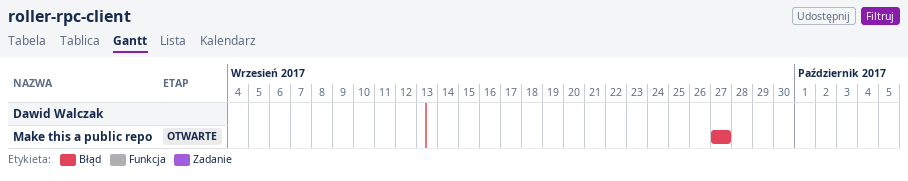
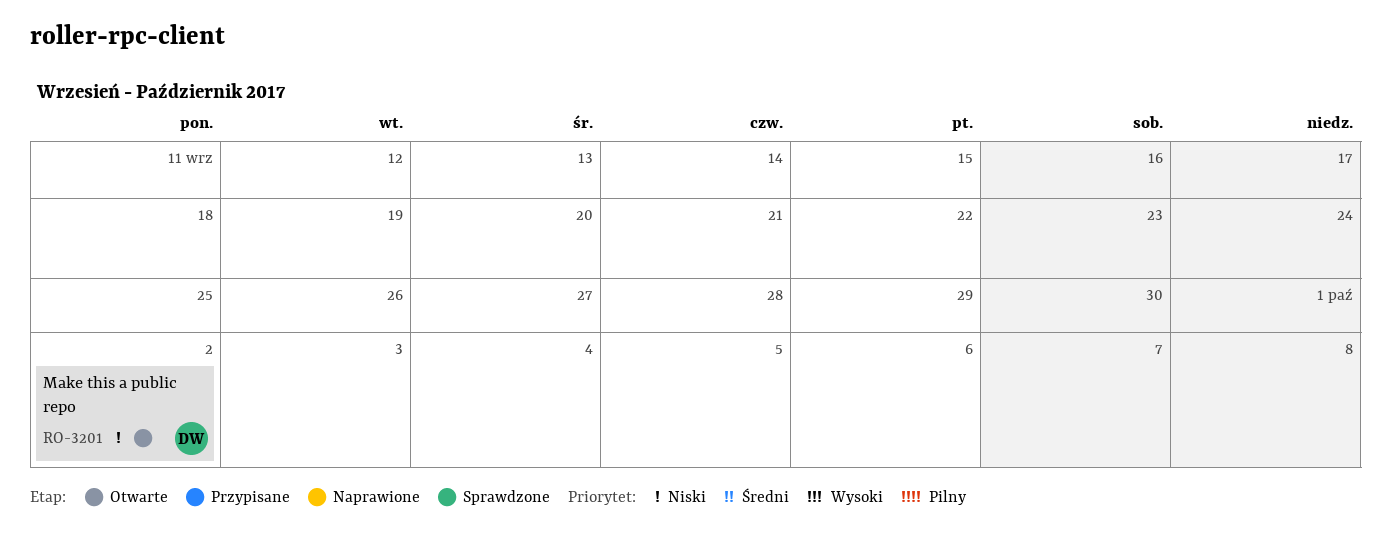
Make this a public repo, due: Sep 27 -> Oct 2

